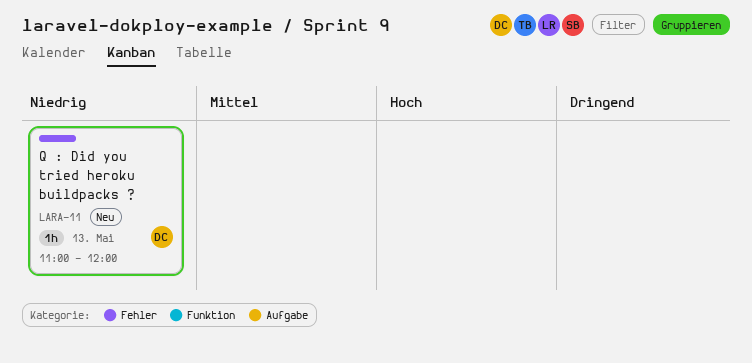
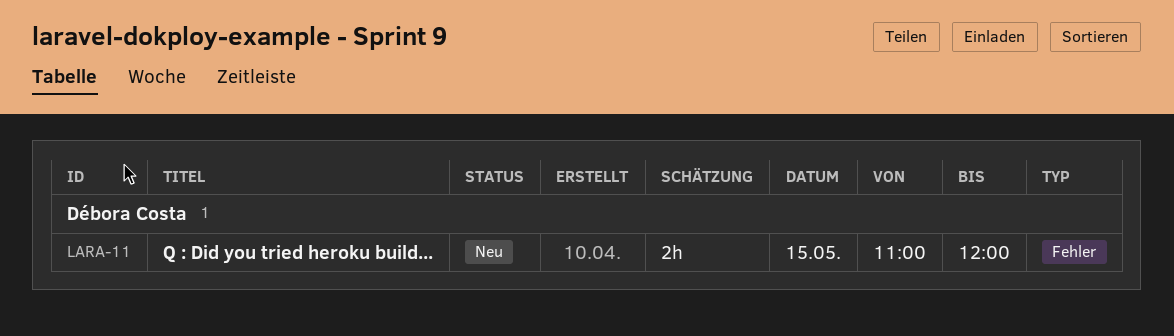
LARA-11, estimate: 1h -> 2h
LARA-11, day: May 13 -> May 15

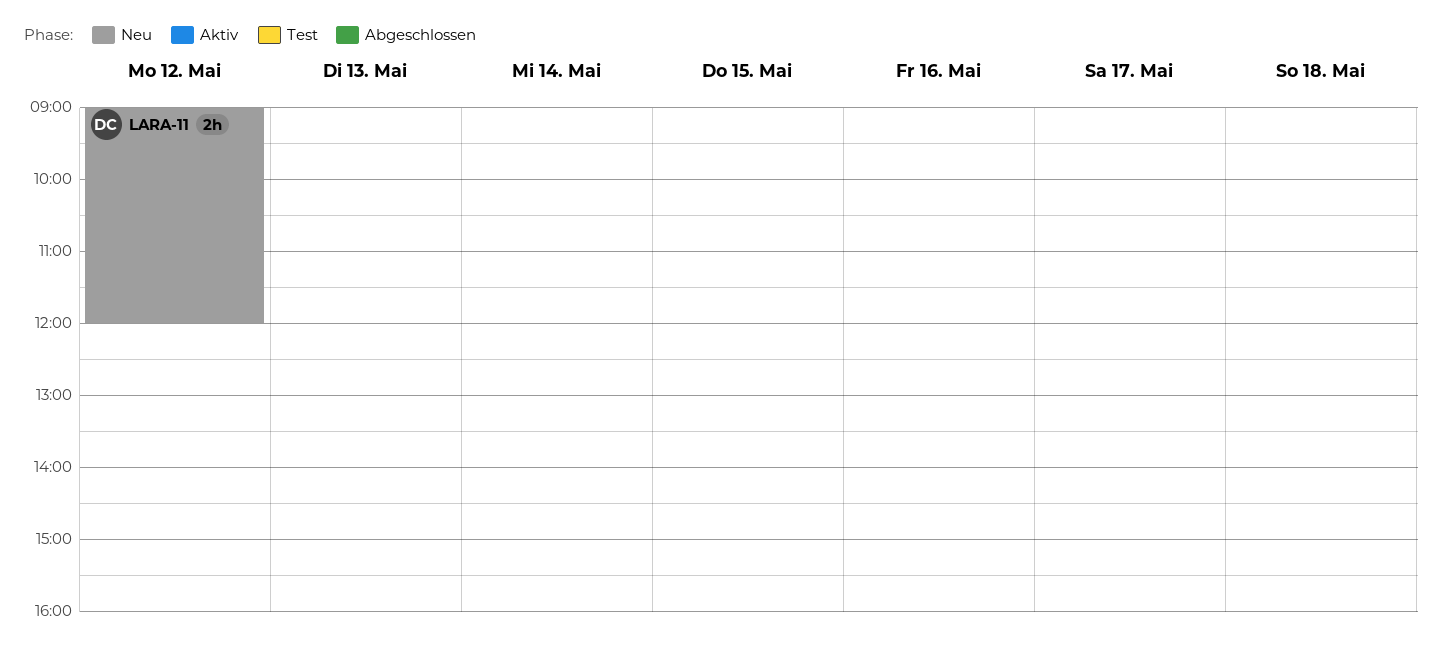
LARA-11, day: May 15 -> May 12
LARA-11, begins: 11:00 -> 09:00

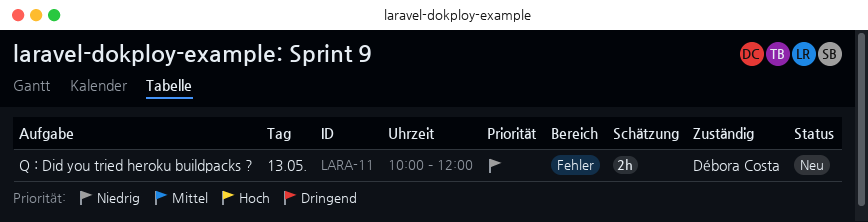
LARA-11, day: May 12 -> May 13
LARA-11, begins: 09:00 -> 10:00

